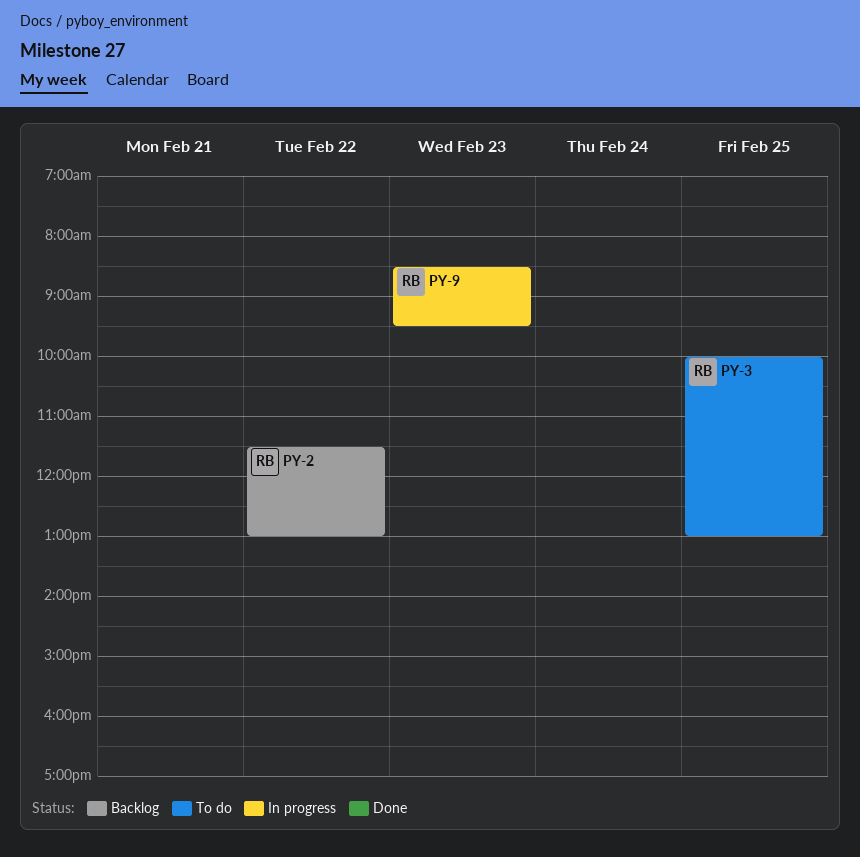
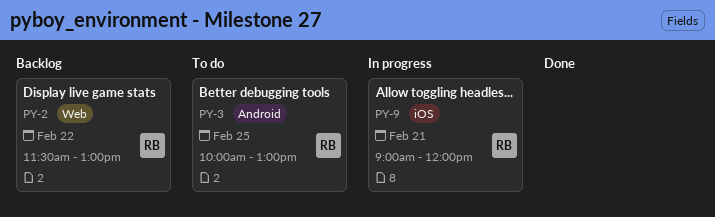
PY-9, day: Feb 23 -> Feb 21
PY-9, begins: 08:30 -> 09:00
PY-9, ends: 09:30 -> 12:00

